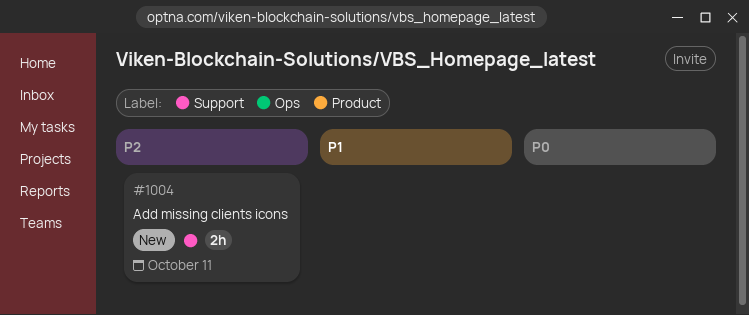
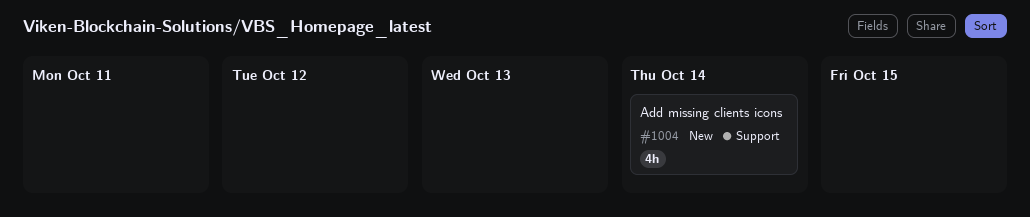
#1004, estimate: 2h -> 4h
#1004, due: Oct 11 -> Oct 14

